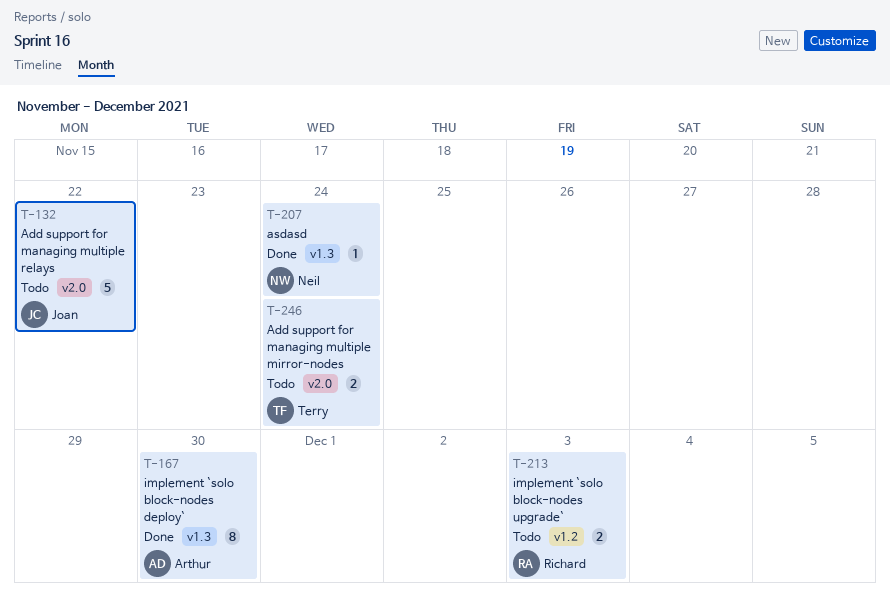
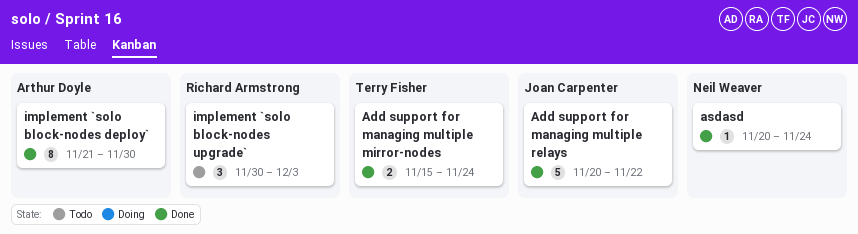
Add support for managing multiple mirror-nodes, status: Todo -> Done
Add support for managing multiple relays, status: Todo -> Done
implement `solo block-nodes upgrade`, estimate: 2 -> 3

